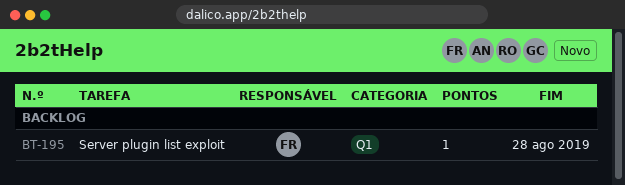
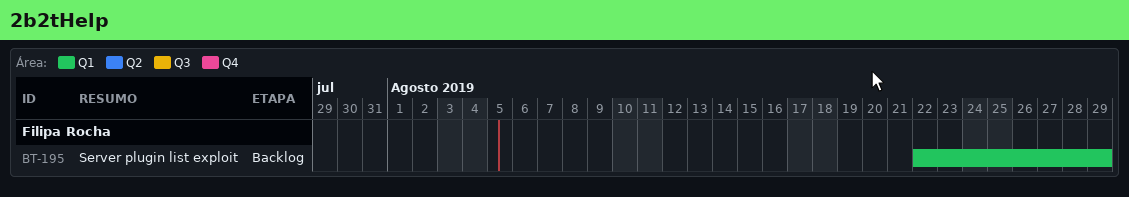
BT-195, due: Aug 28 -> Aug 29

